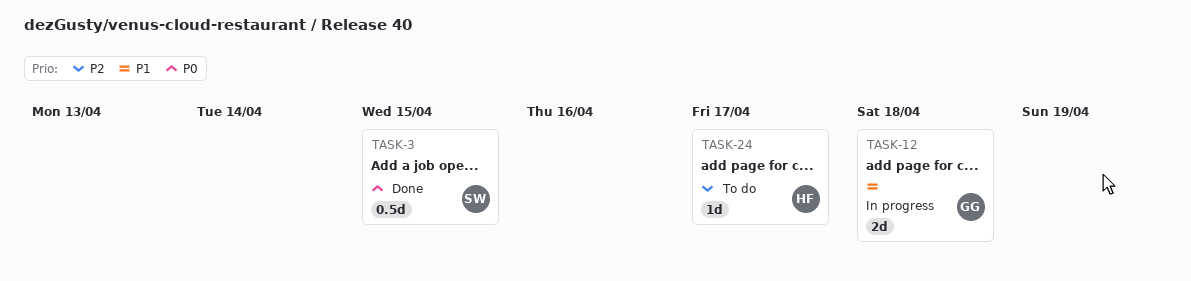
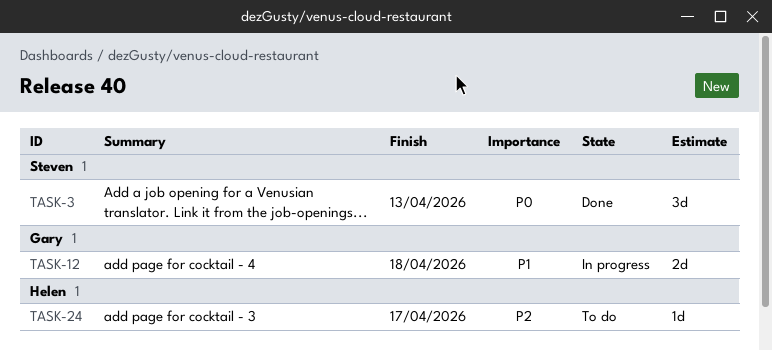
TASK-3, estimate: 0.5d -> 3d
TASK-3, due: Apr 15 -> Apr 13

